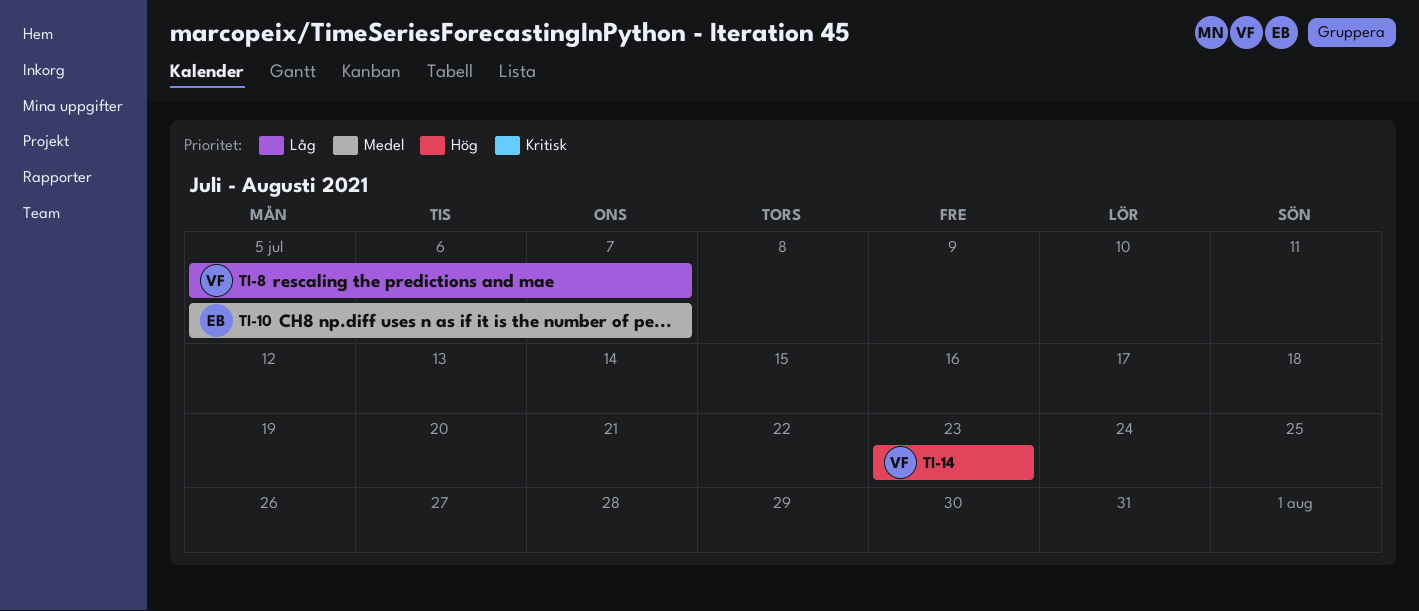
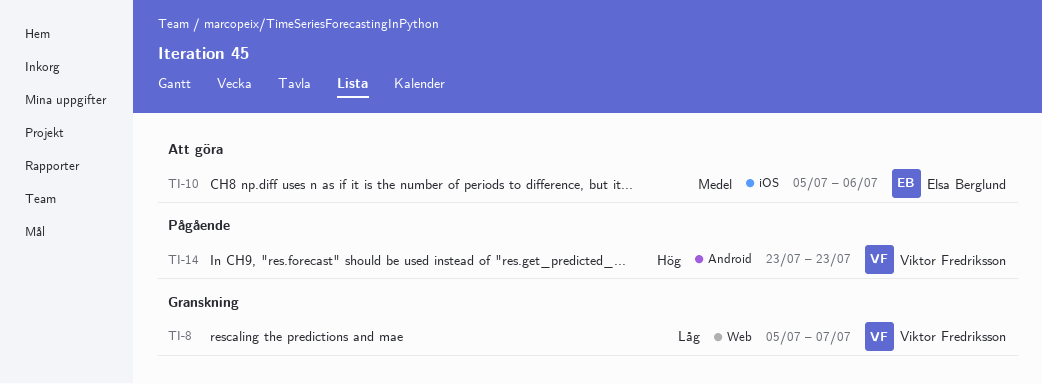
TI-10, due: Jul 7 -> Jul 6

